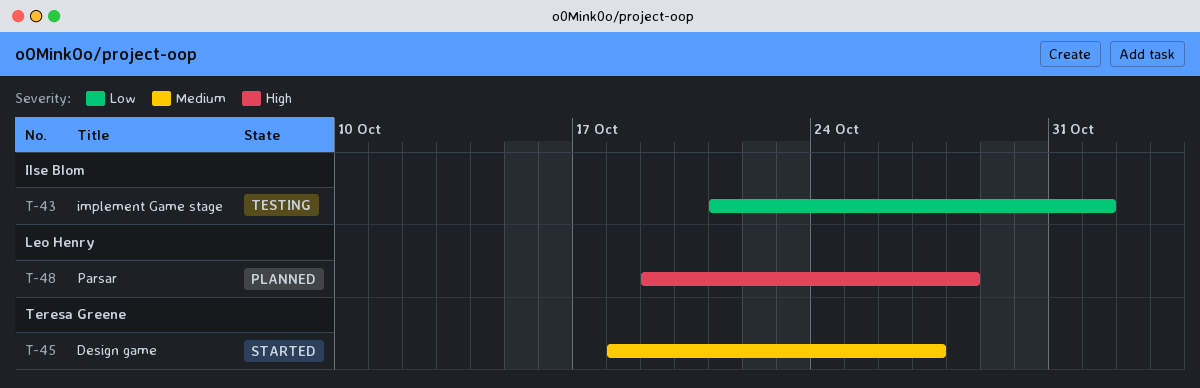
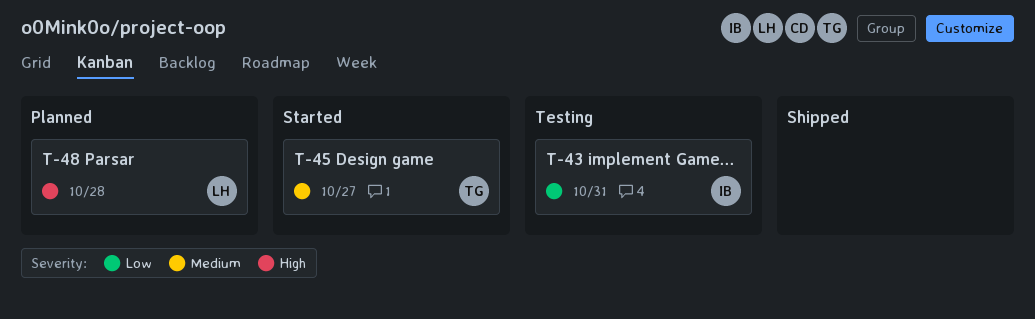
T-43, due: Nov 1 -> Oct 31

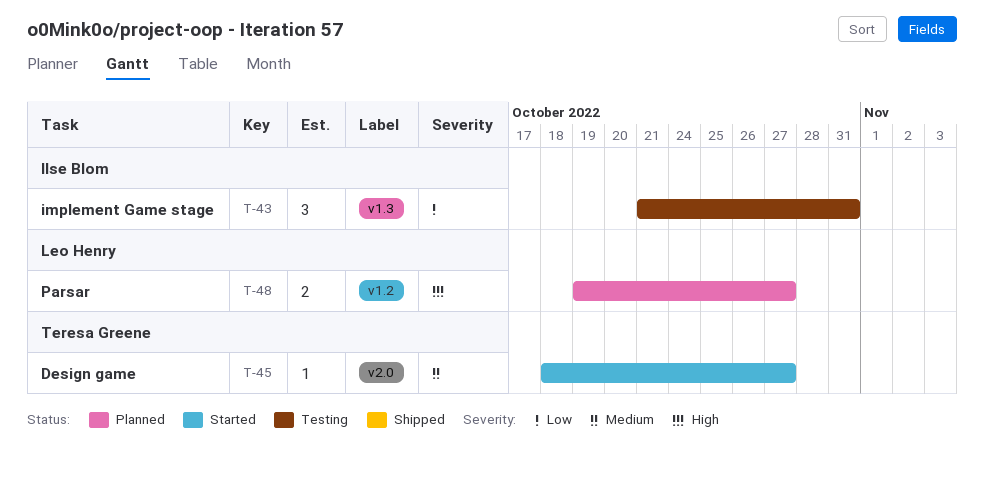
T-48, due: Oct 28 -> Oct 27

